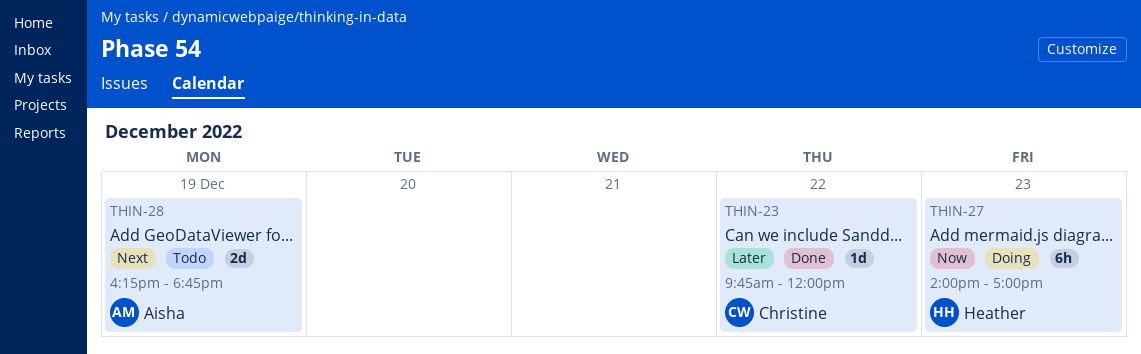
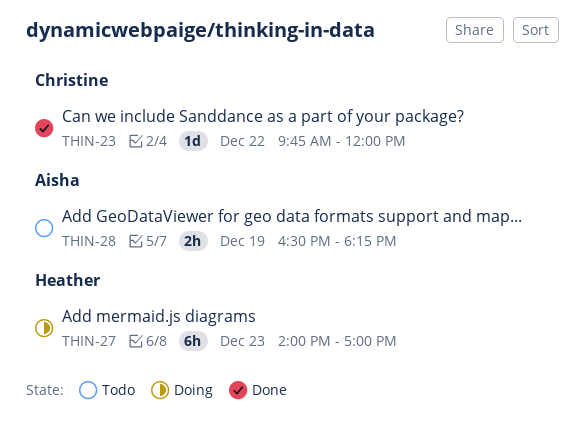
THIN-28, estimate: 2d -> 2h
THIN-28, begins: 16:15 -> 16:30
THIN-28, ends: 18:45 -> 18:15

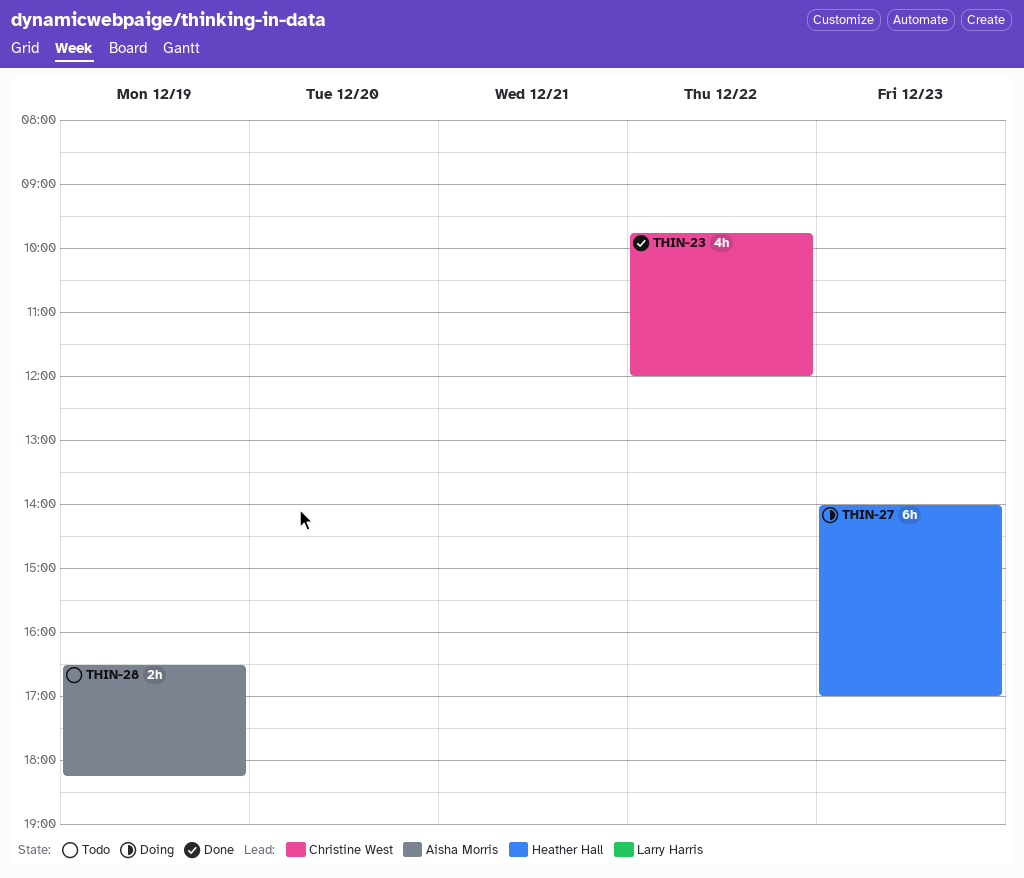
THIN-23, estimate: 1d -> 4h

